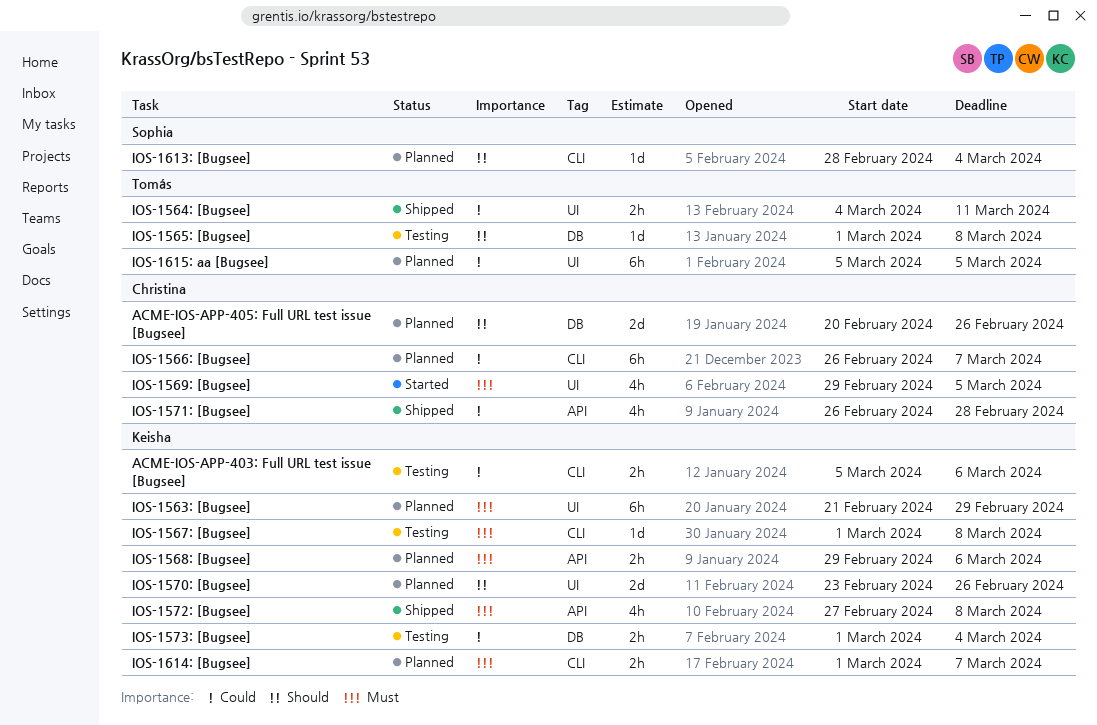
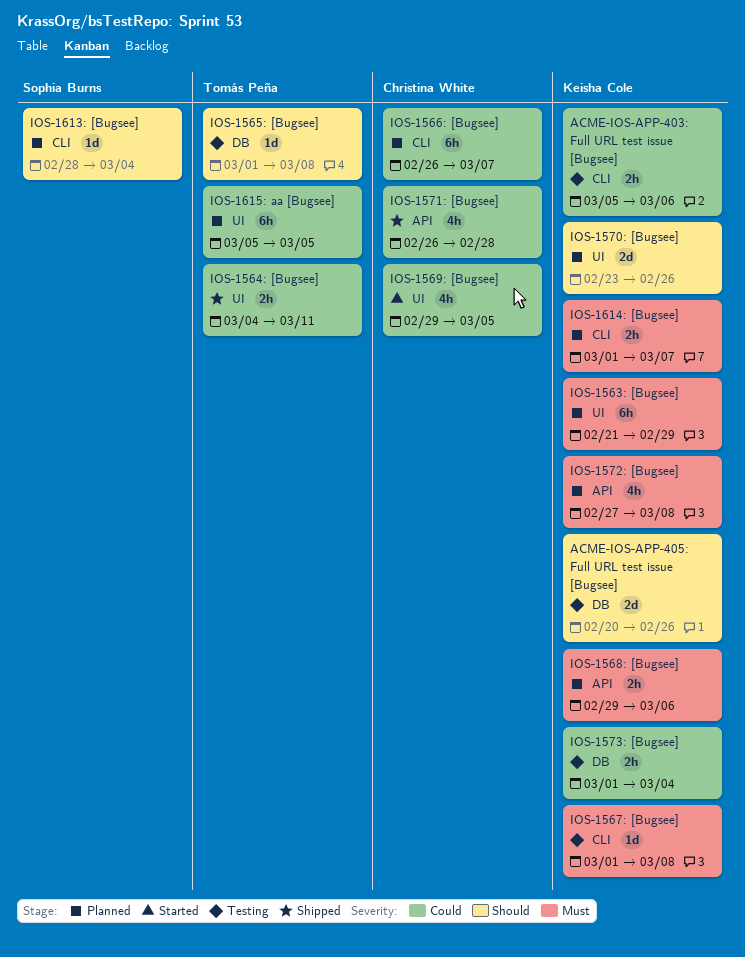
ACME-IOS-APP-405: Full URL test issue [Bugsee], status: Planned -> Testing
ACME-IOS-APP-405: Full URL test issue [Bugsee], owner: Christina White -> Keisha Cole
IOS-1569: [Bugsee], priority: Must -> Could
IOS-1572: [Bugsee], status: Shipped -> Planned

